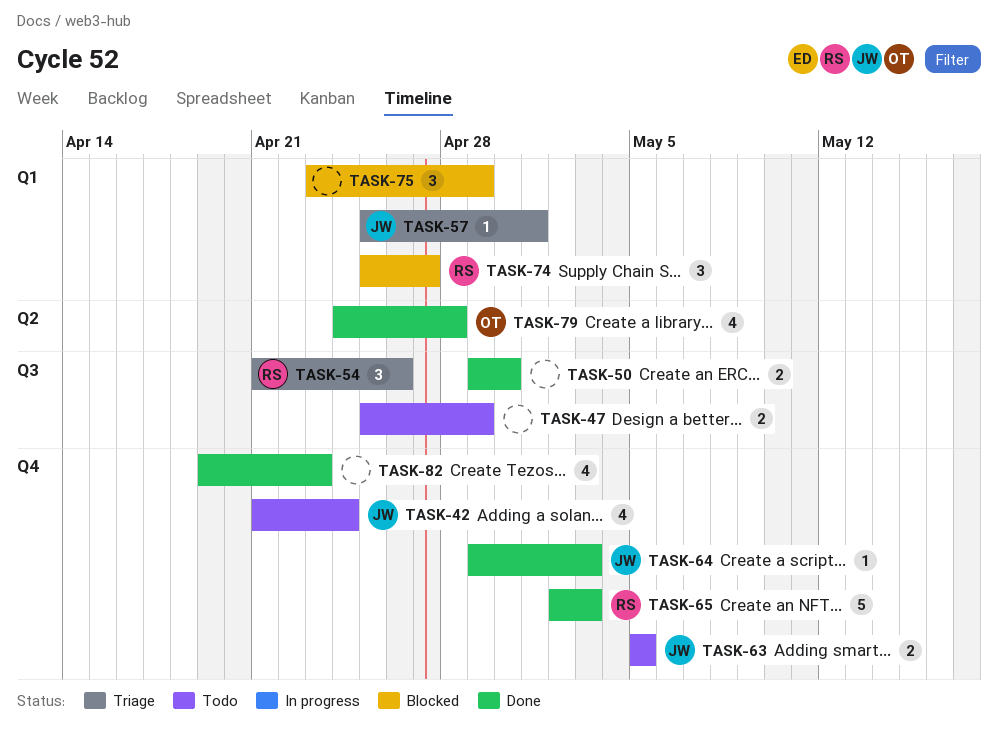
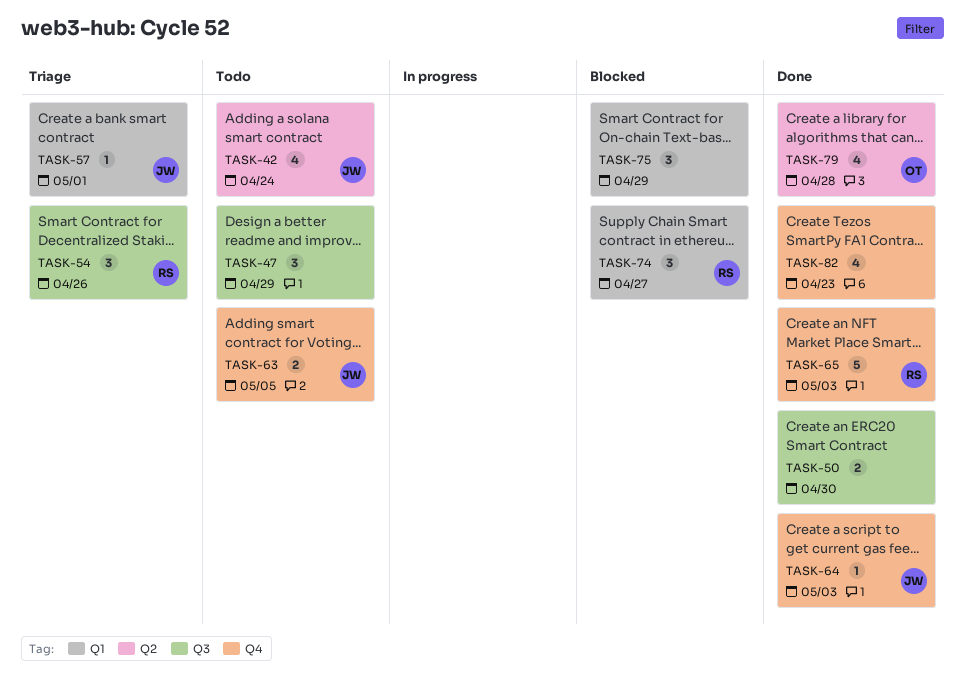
TASK-42, label: Q4 -> Q2
TASK-47, estimate: 2 -> 3

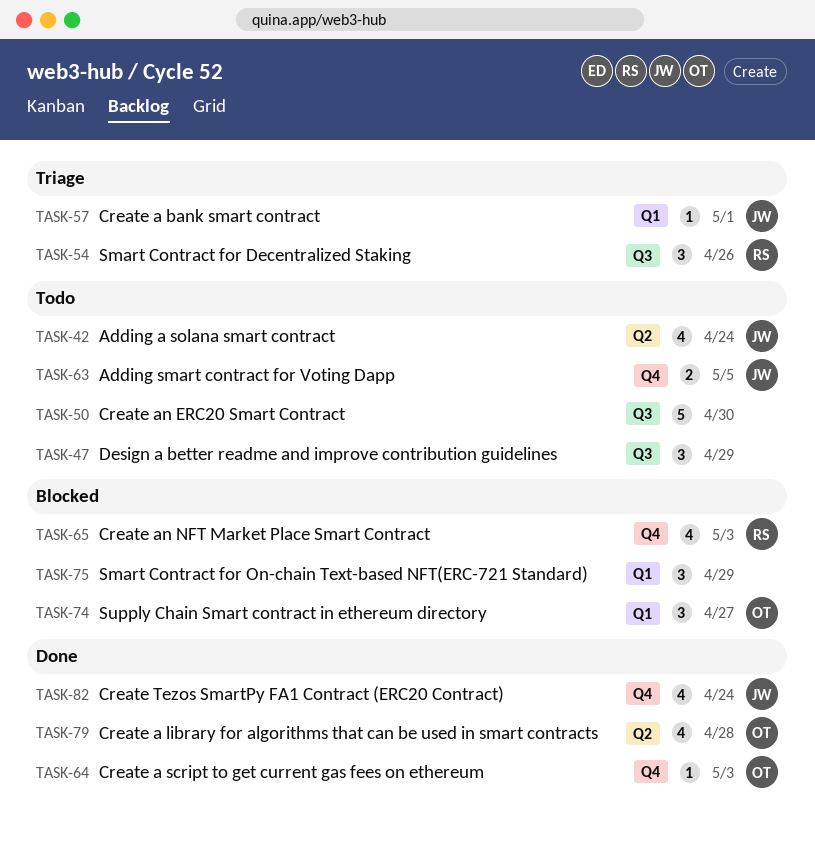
TASK-50, status: Done -> Todo
TASK-50, estimate: 2 -> 5
TASK-64, owner: JW -> OT
TASK-65, status: Done -> Blocked
TASK-65, estimate: 5 -> 4
TASK-74, owner: RS -> OT
TASK-82, owner: none -> JW
TASK-82, due: Apr 23 -> Apr 24

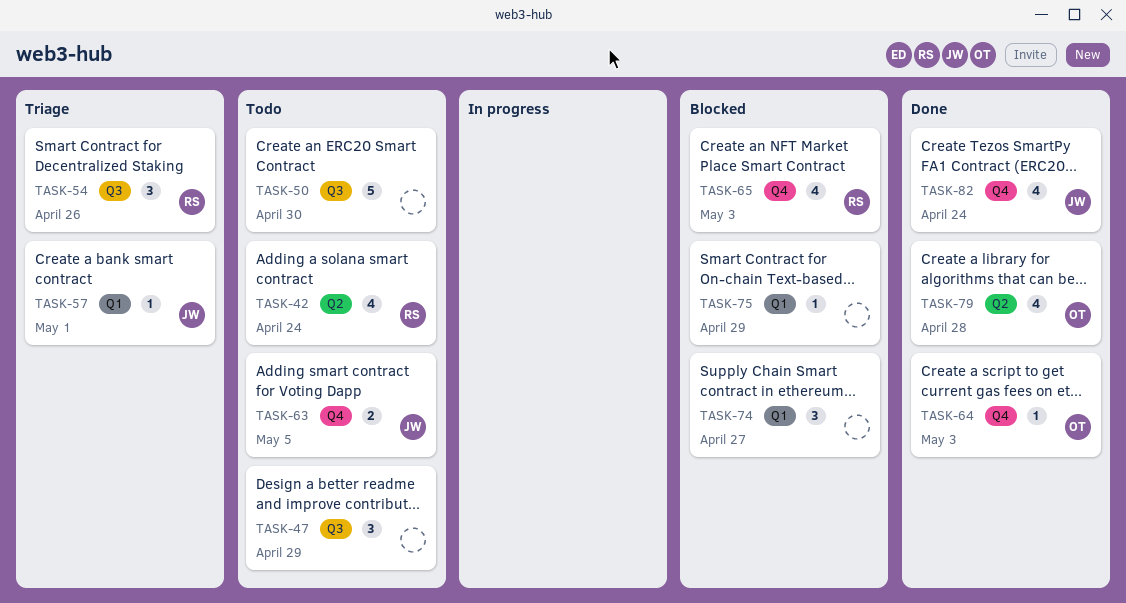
TASK-42, owner: JW -> RS
TASK-74, owner: OT -> none
TASK-75, estimate: 3 -> 1

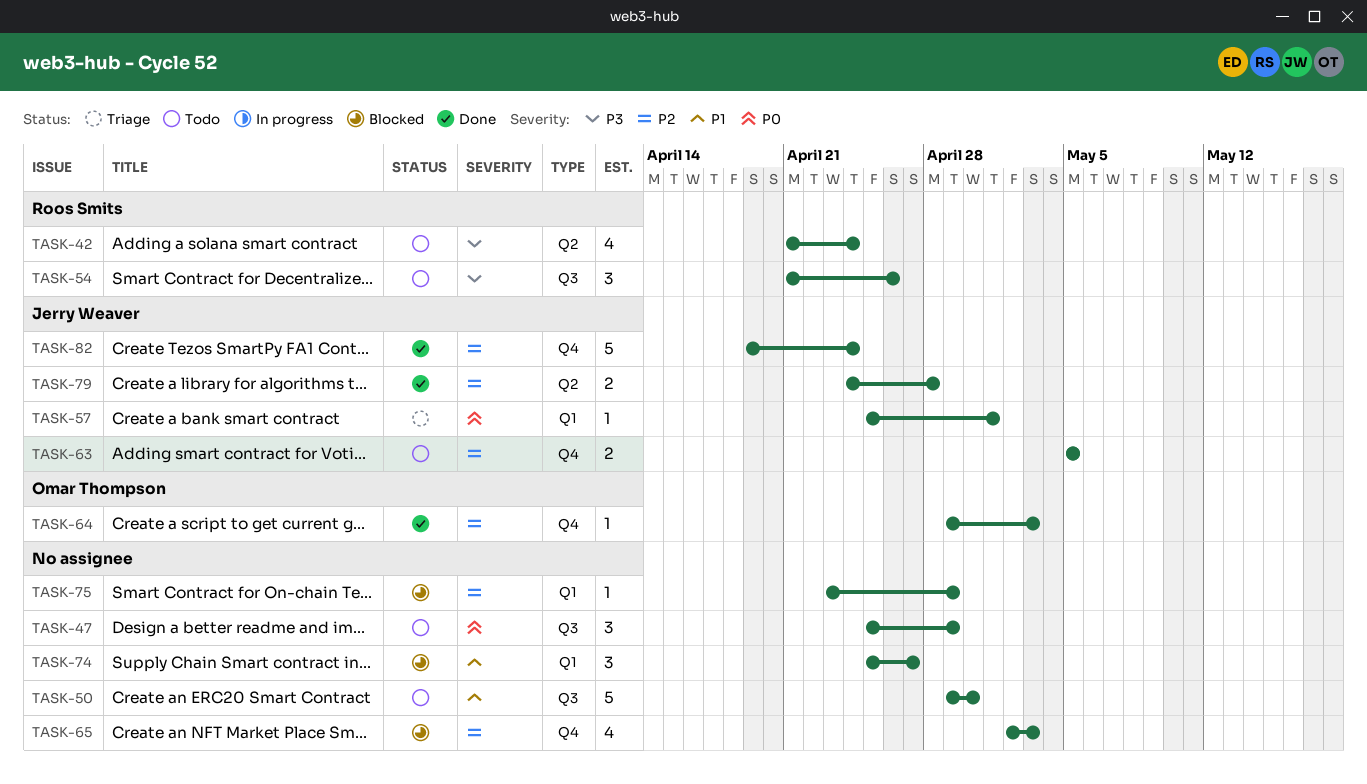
TASK-54, status: Triage -> Todo
TASK-65, owner: Roos Smits -> none
TASK-79, owner: Omar Thompson -> Jerry Weaver
TASK-79, estimate: 4 -> 2
TASK-82, estimate: 4 -> 5

